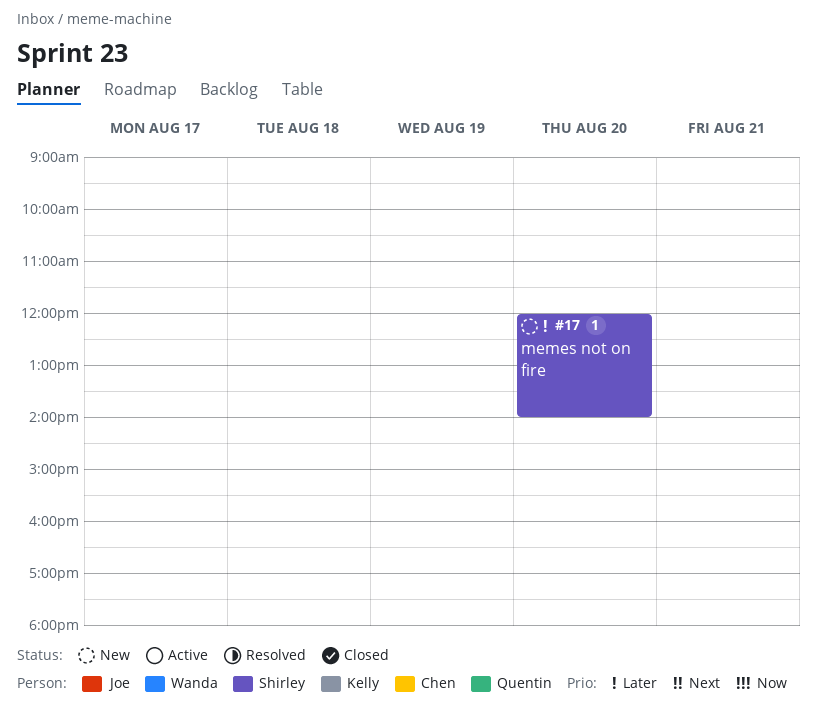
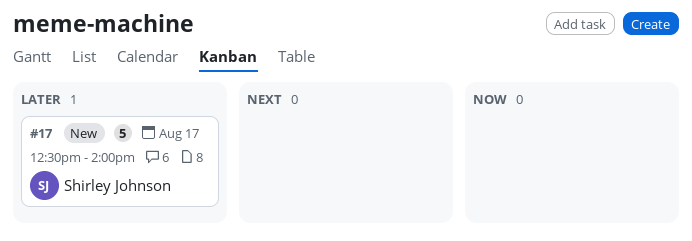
#17, estimate: 1 -> 5
#17, day: Aug 20 -> Aug 17
#17, begins: 12:00 -> 12:30

